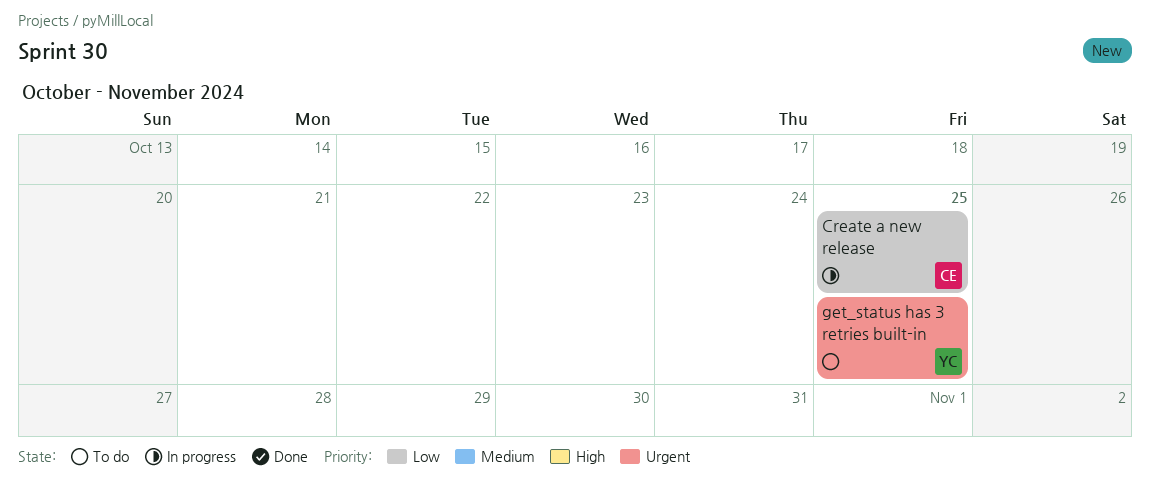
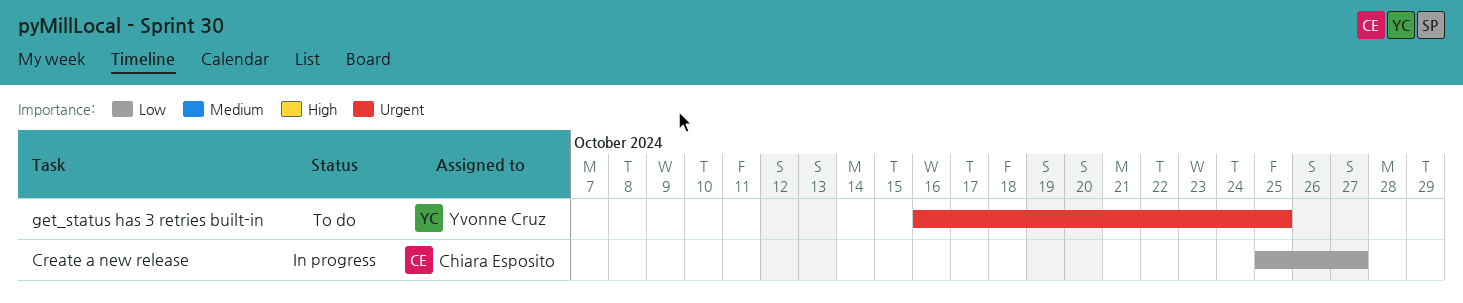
Create a new release, due: Oct 25 -> Oct 27

